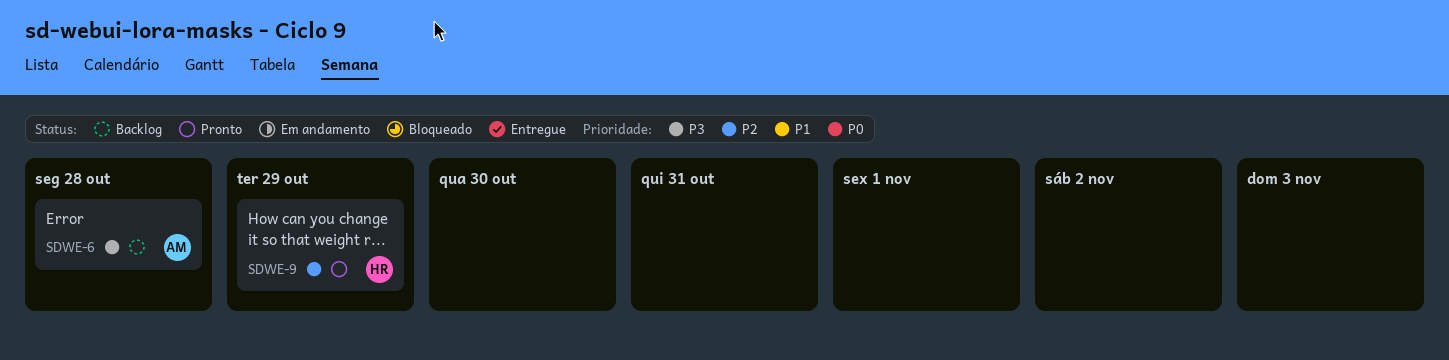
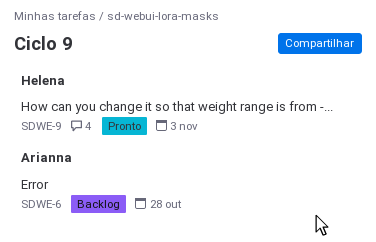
SDWE-9, due: Oct 29 -> Nov 3

